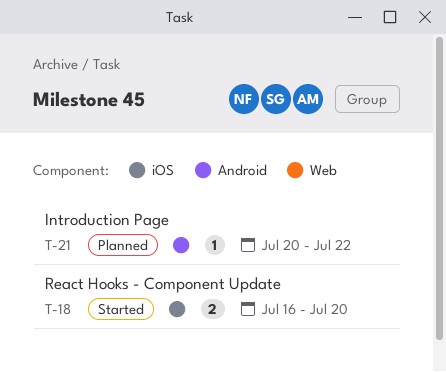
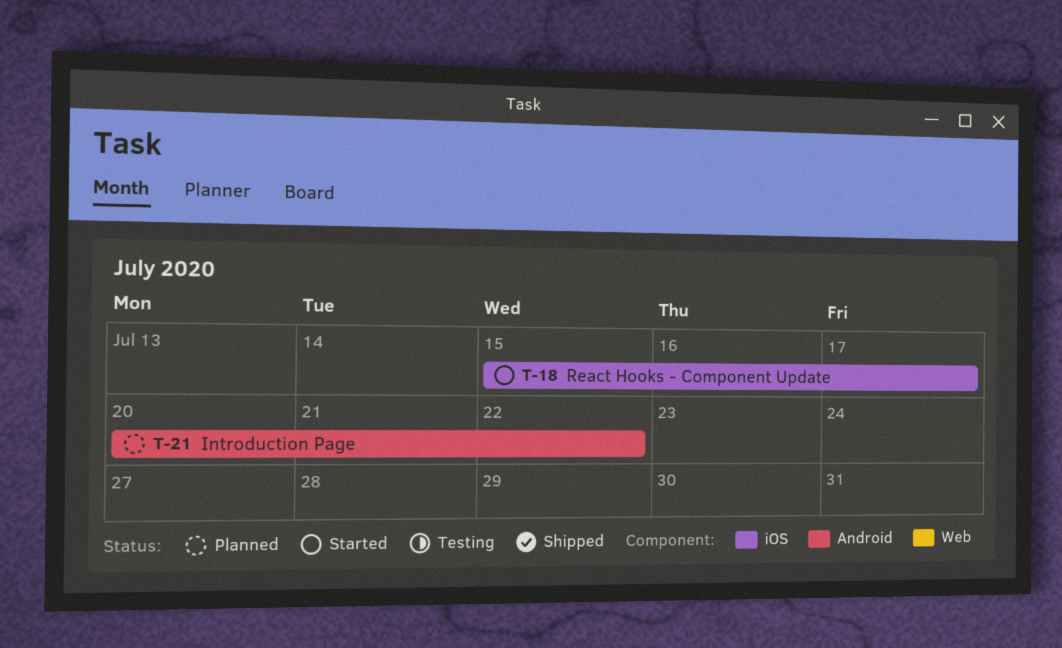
T-18, start: Jul 16 -> Jul 15
T-18, due: Jul 20 -> Jul 17

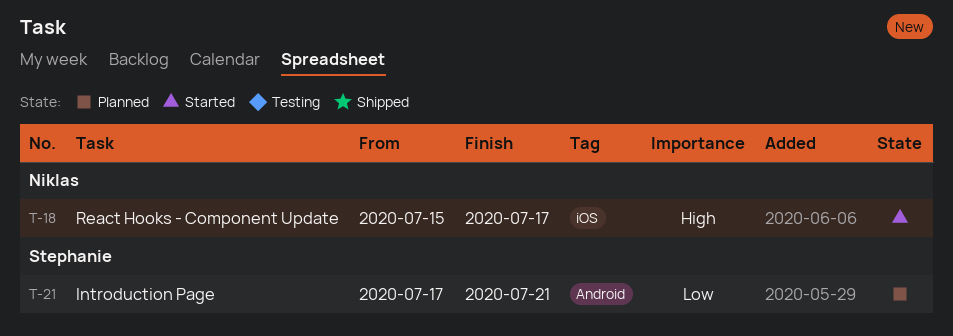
T-21, start: Jul 20 -> Jul 17
T-21, due: Jul 22 -> Jul 21

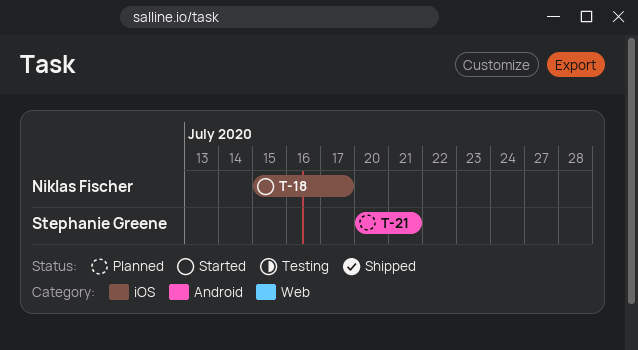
T-21, start: Jul 17 -> Jul 20

